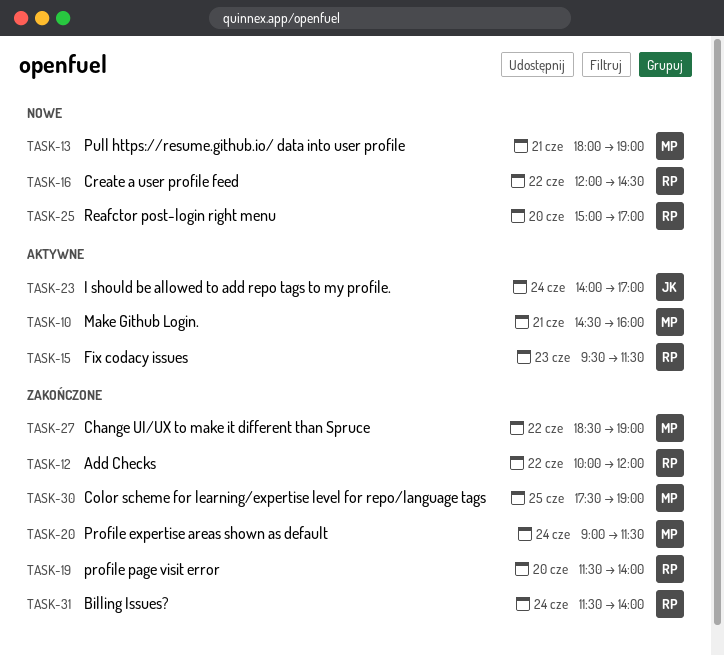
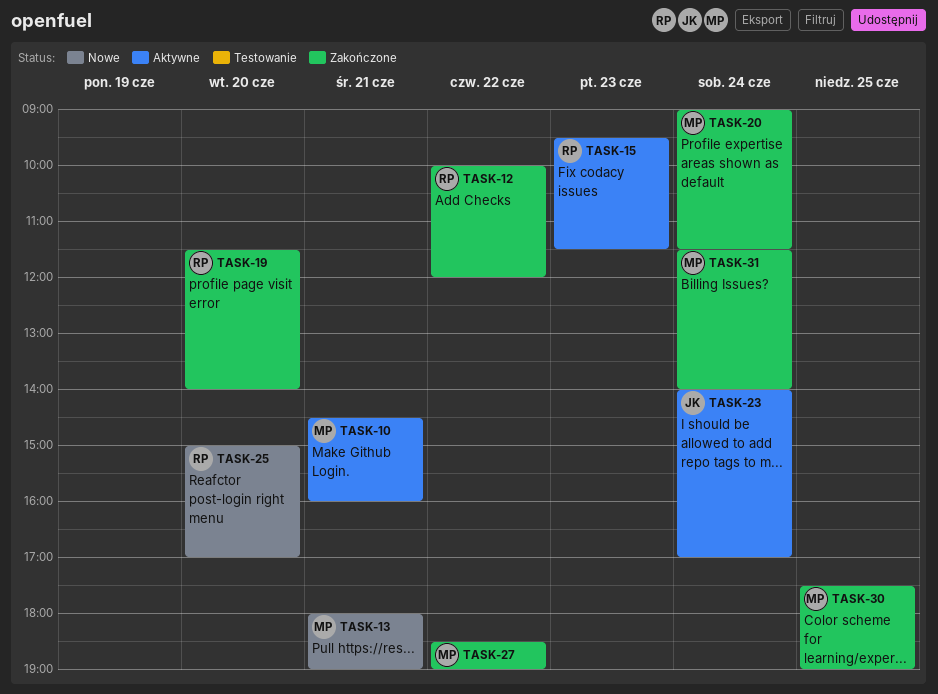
TASK-16: present -> none
TASK-31, owner: RP -> MP

